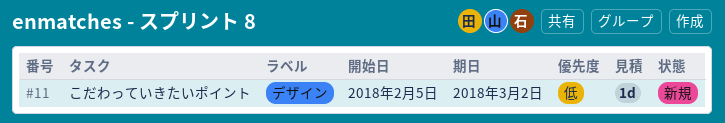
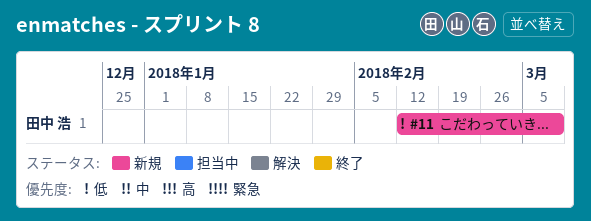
#11, start: Feb 5 -> Feb 12
#11, due: Mar 2 -> Mar 9

